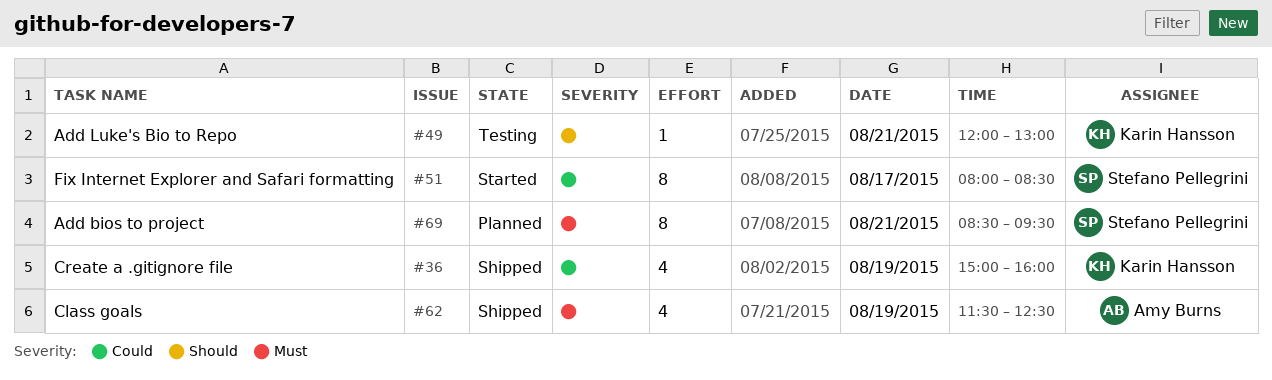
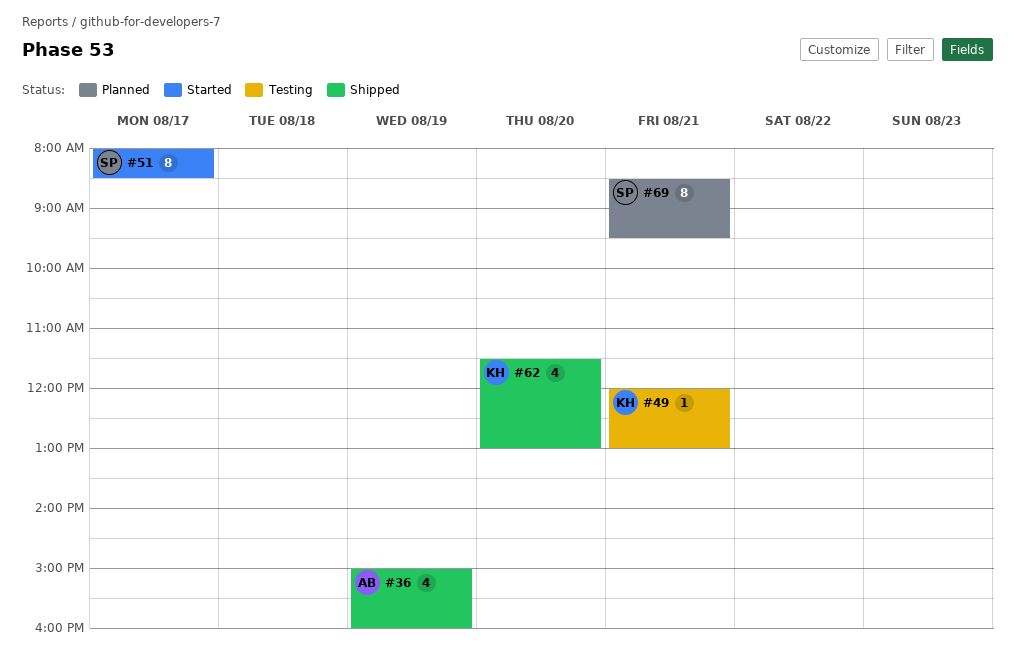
#36, owner: Karin Hansson -> Amy Burns
#62, owner: Amy Burns -> Karin Hansson
#62, day: Aug 19 -> Aug 20
#62, ends: 12:30 -> 13:00

